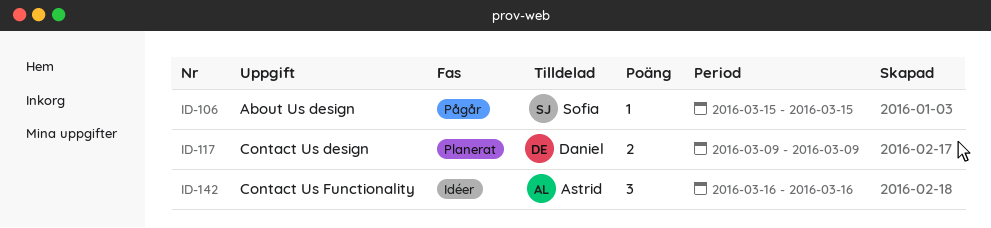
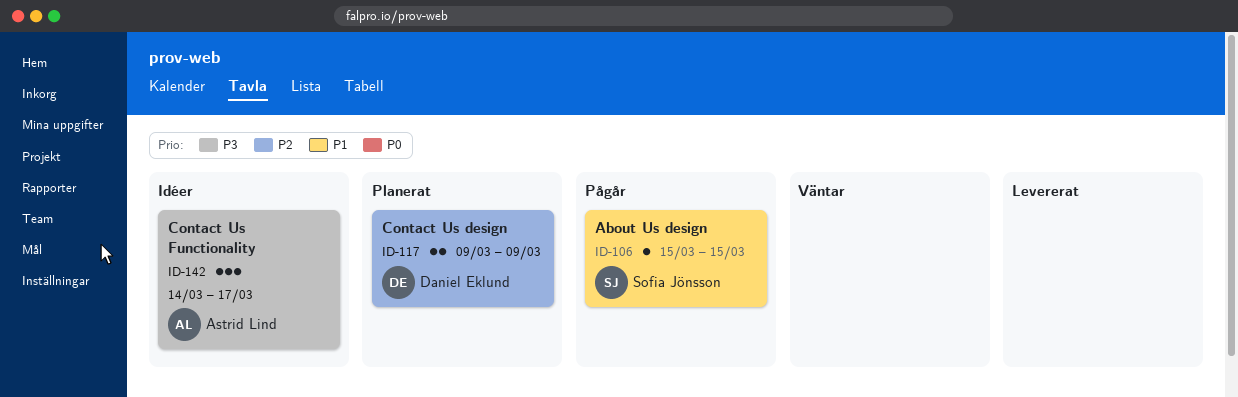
ID-142, start: Mar 16 -> Mar 14
ID-142, due: Mar 16 -> Mar 17

